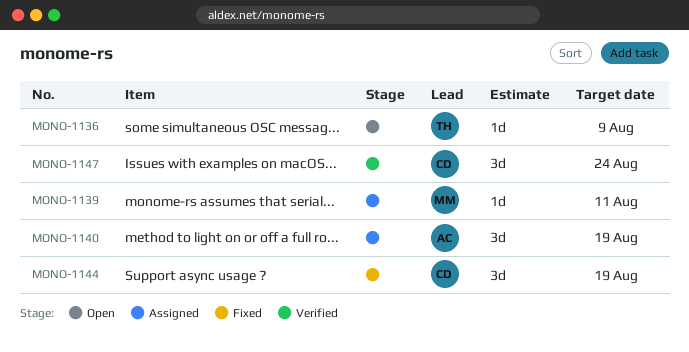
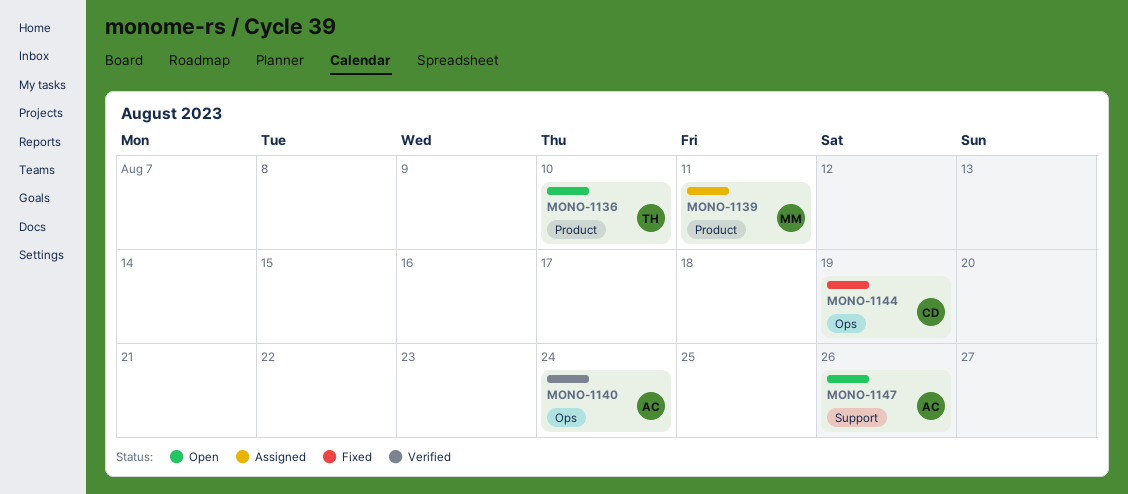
MONO-1136, due: Aug 9 -> Aug 10
MONO-1140, status: Assigned -> Verified
MONO-1140, due: Aug 19 -> Aug 24
MONO-1147, status: Verified -> Open
MONO-1147, owner: CD -> AC
MONO-1147, due: Aug 24 -> Aug 26

